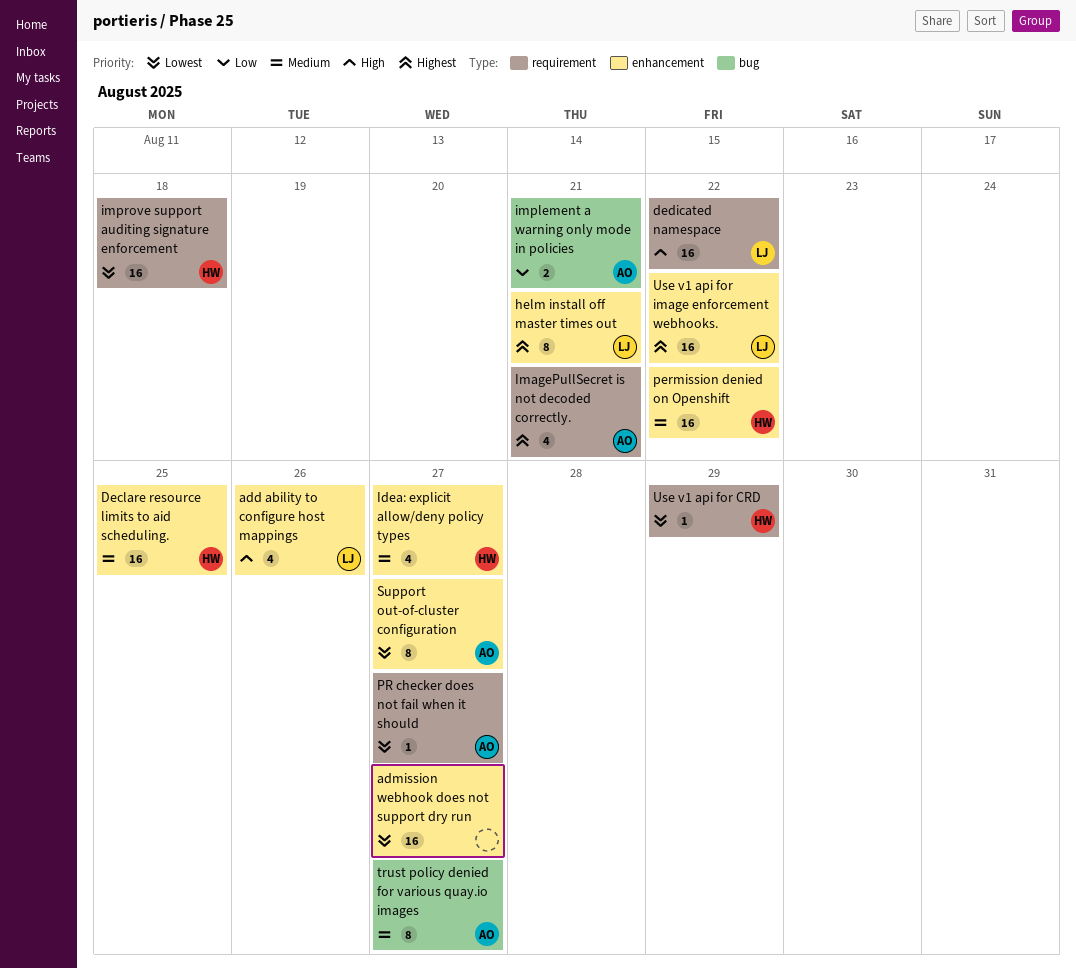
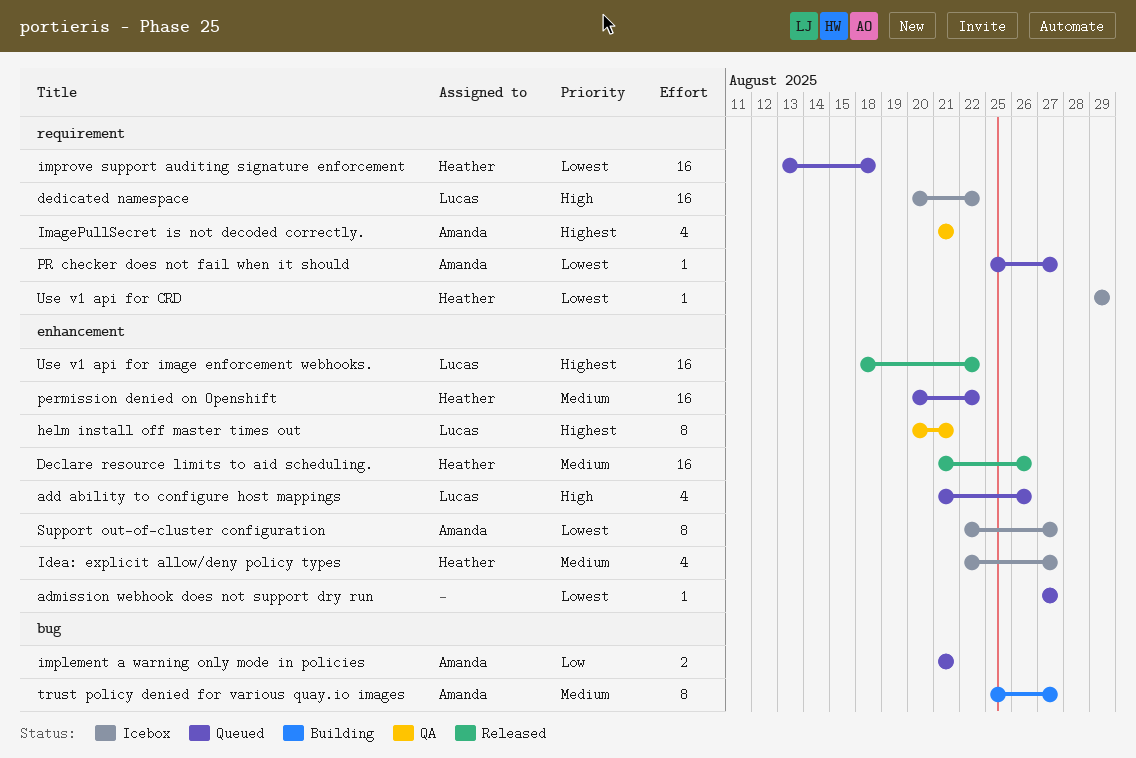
admission webhook does not support dry run, estimate: 16 -> 1
Declare resource limits to aid scheduling., due: Aug 25 -> Aug 26

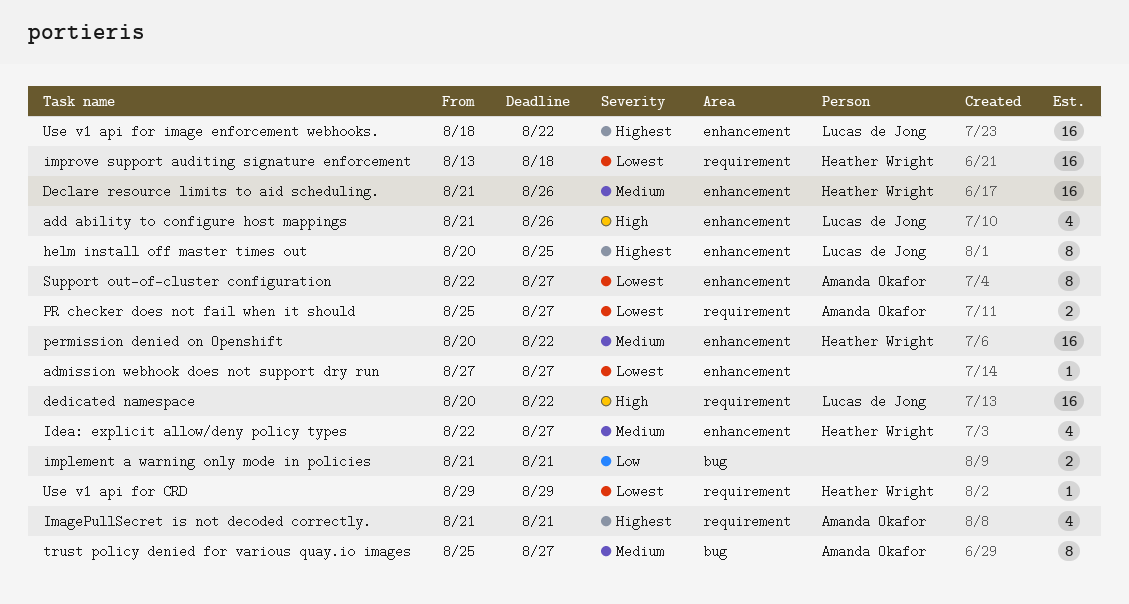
helm install off master times out, due: Aug 21 -> Aug 25
implement a warning only mode in policies, owner: Amanda Okafor -> none
PR checker does not fail when it should, estimate: 1 -> 2

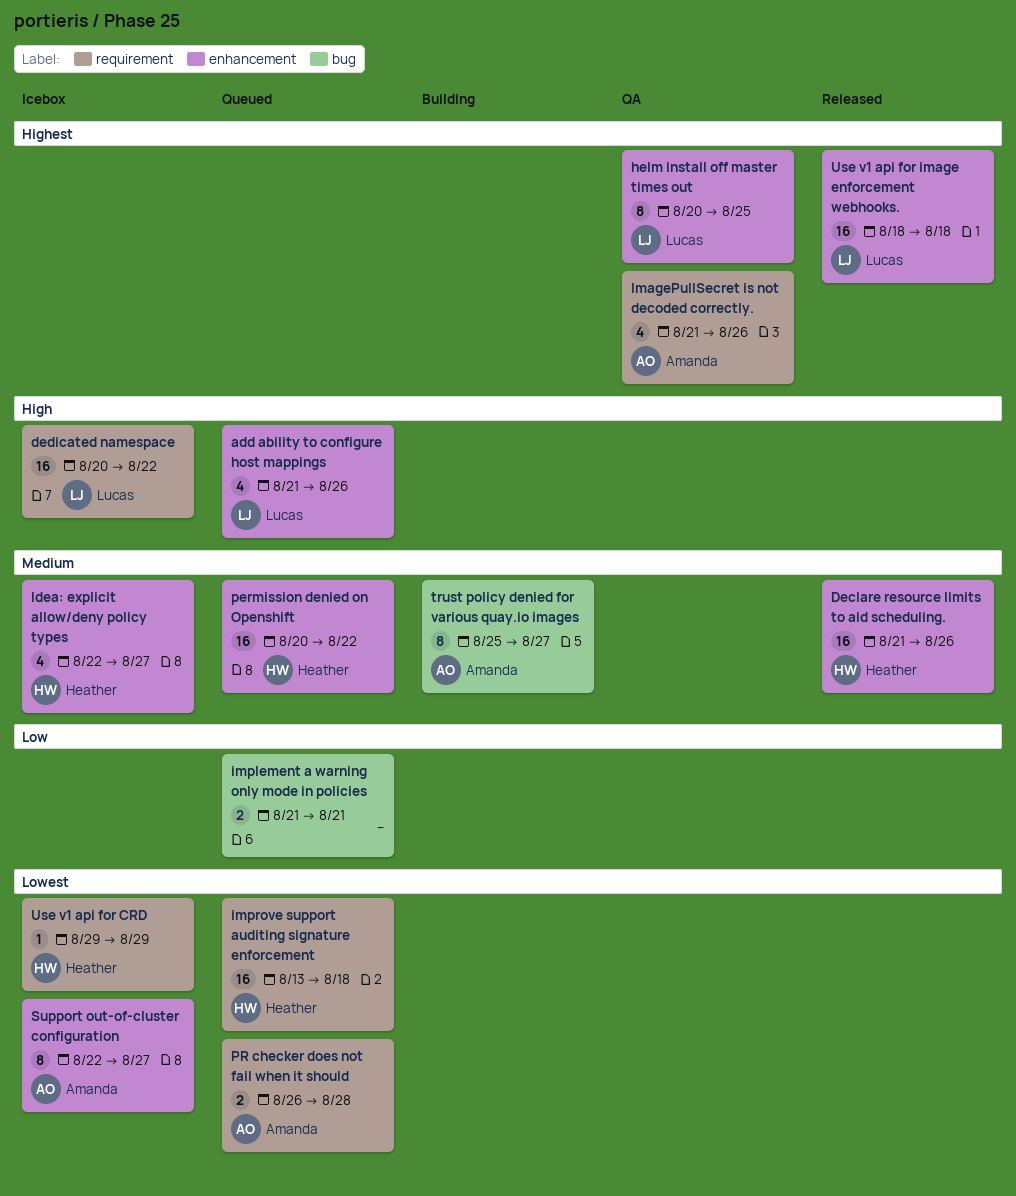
admission webhook does not support dry run: present -> none
ImagePullSecret is not decoded correctly., due: Aug 21 -> Aug 26
PR checker does not fail when it should, start: Aug 25 -> Aug 26
PR checker does not fail when it should, due: Aug 27 -> Aug 28
Use v1 api for image enforcement webhooks., due: Aug 22 -> Aug 18

